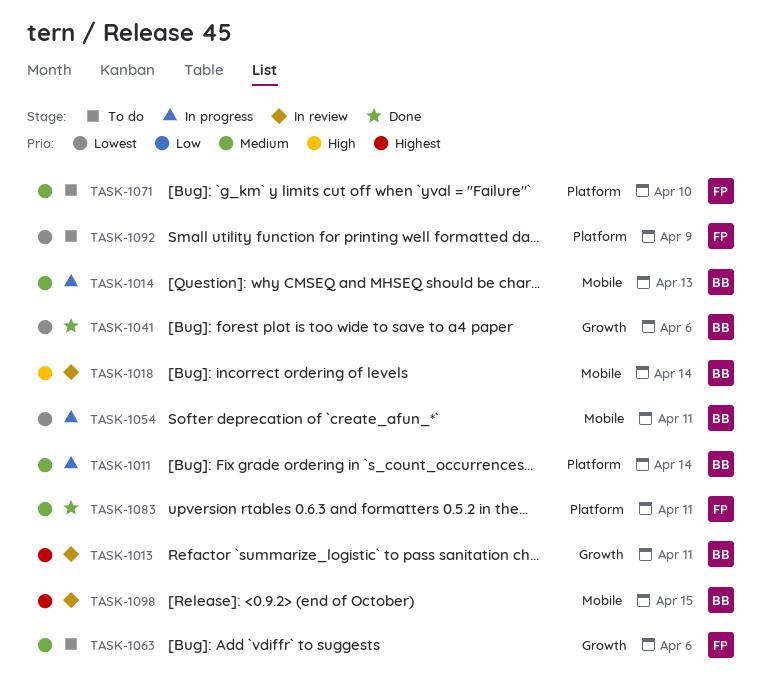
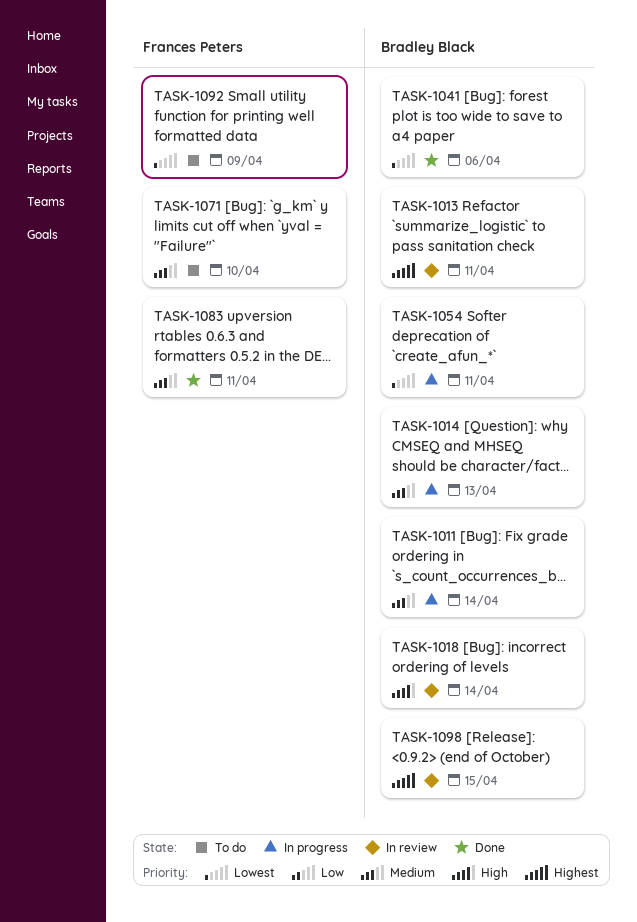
TASK-1063: present -> none

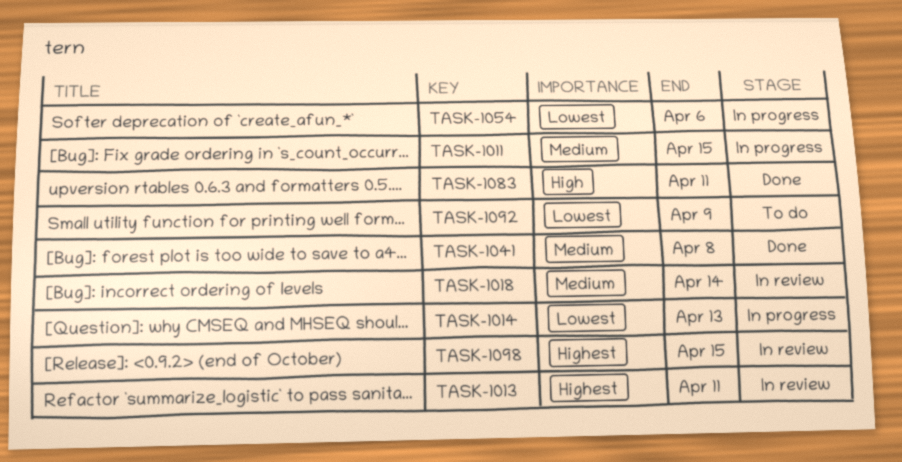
TASK-1011, due: Apr 14 -> Apr 15
TASK-1014, priority: Medium -> Lowest
TASK-1018, priority: High -> Medium
TASK-1041, priority: Lowest -> Medium
TASK-1041, due: Apr 6 -> Apr 8
TASK-1054, due: Apr 11 -> Apr 6
TASK-1071: present -> none
TASK-1083, priority: Medium -> High

